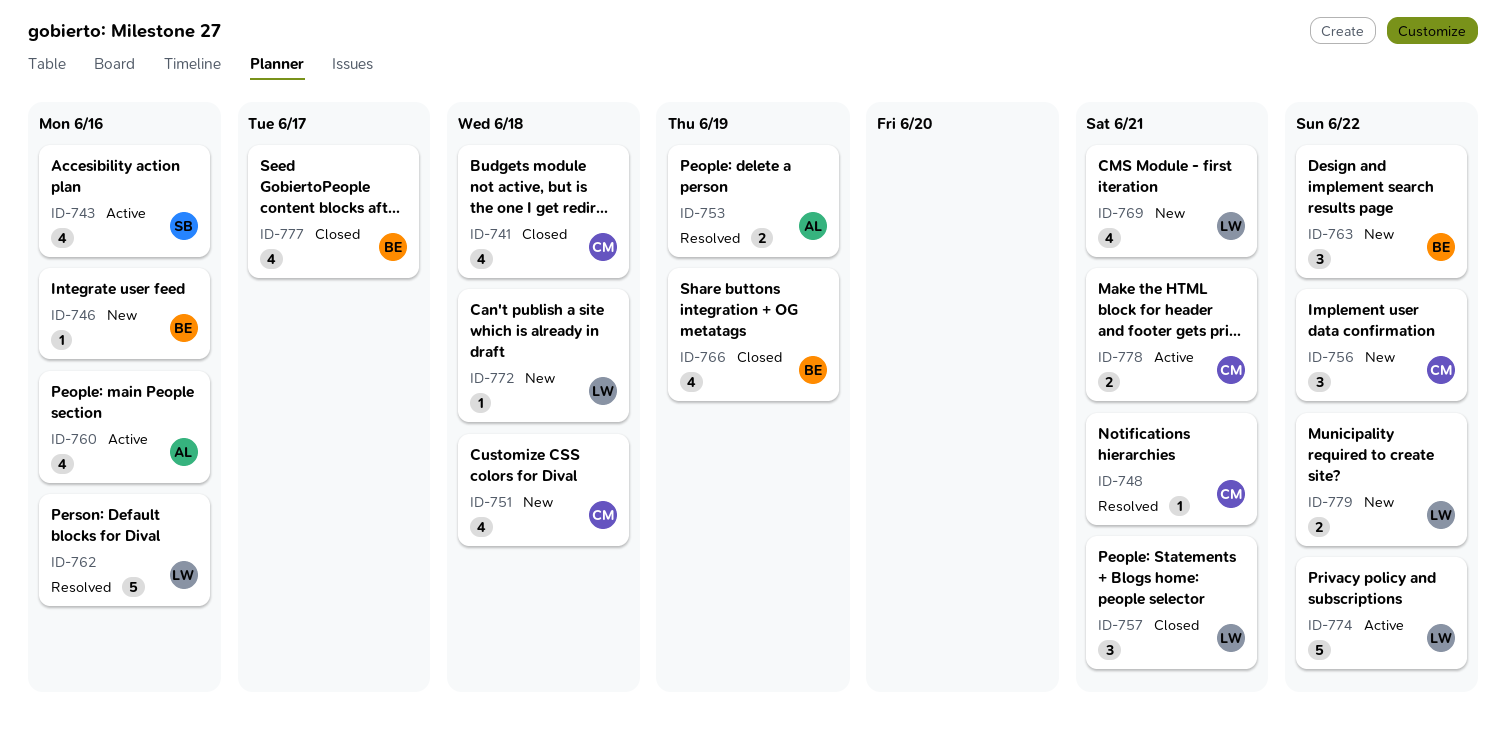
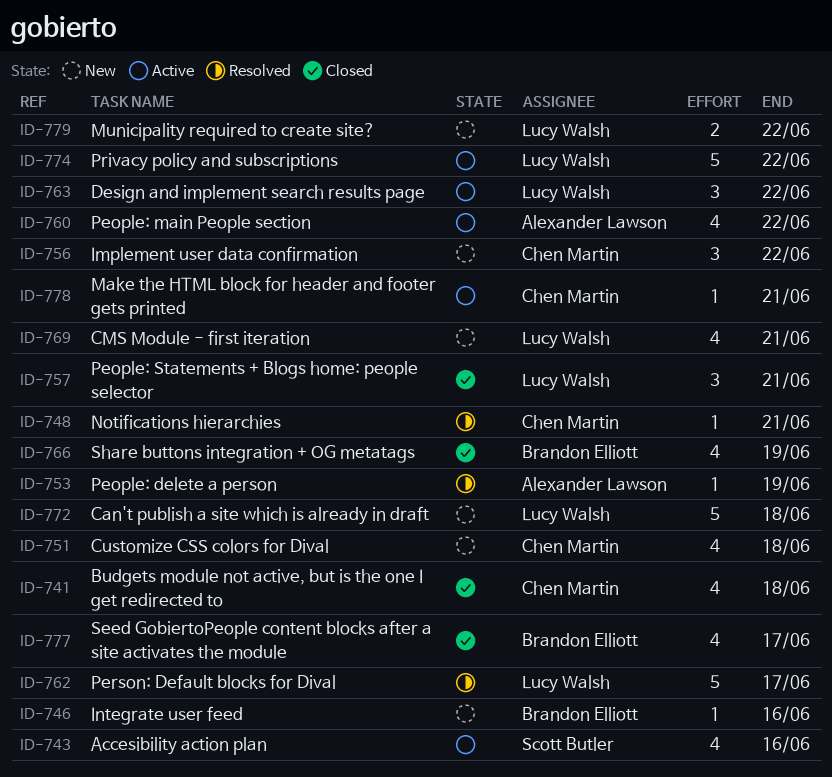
ID-753, estimate: 2 -> 1
ID-760, due: Jun 16 -> Jun 22
ID-762, due: Jun 16 -> Jun 17
ID-763, status: New -> Active
ID-763, owner: Brandon Elliott -> Lucy Walsh
ID-772, estimate: 1 -> 5
ID-778, estimate: 2 -> 1

